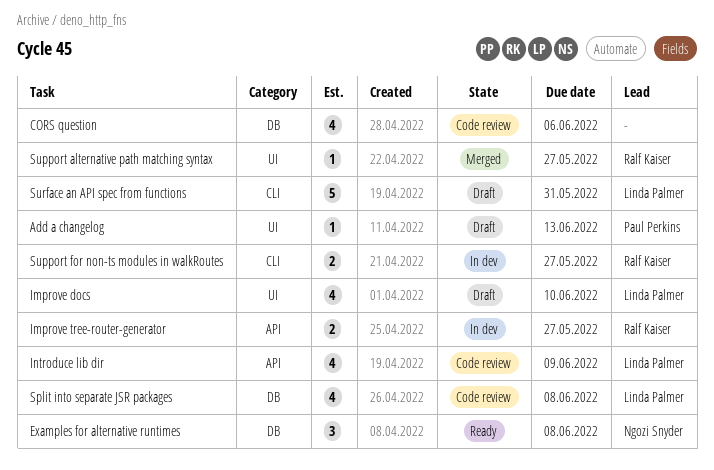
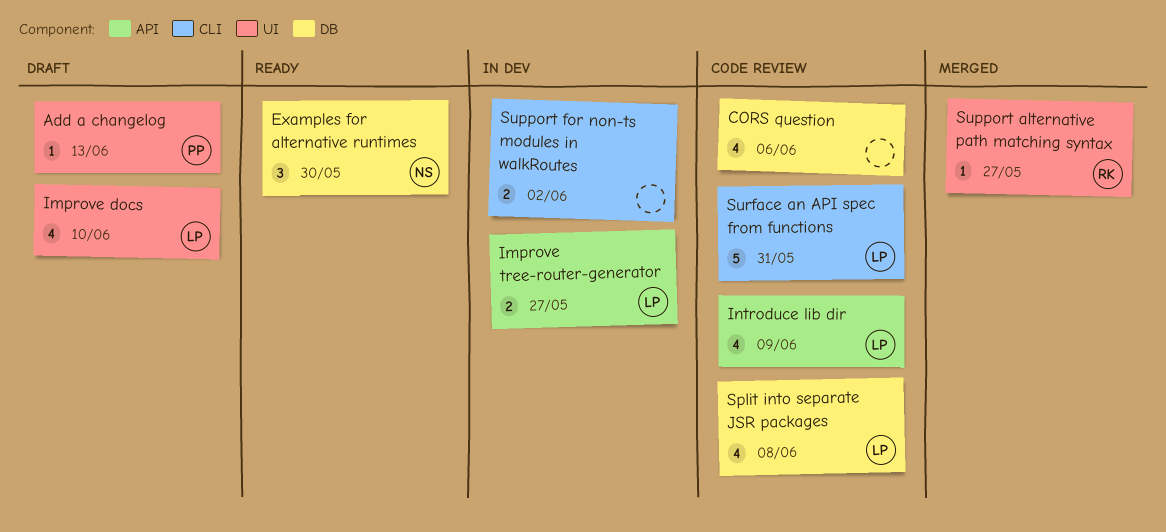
Examples for alternative runtimes, due: Jun 8 -> May 30
Improve tree-router-generator, owner: Ralf Kaiser -> Linda Palmer
Support for non-ts modules in walkRoutes, owner: Ralf Kaiser -> none
Support for non-ts modules in walkRoutes, due: May 27 -> Jun 2
Surface an API spec from functions, status: Draft -> Code review

